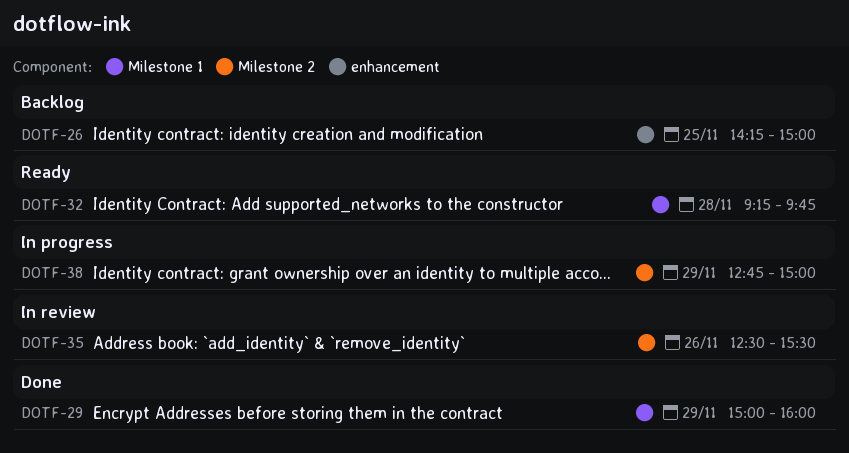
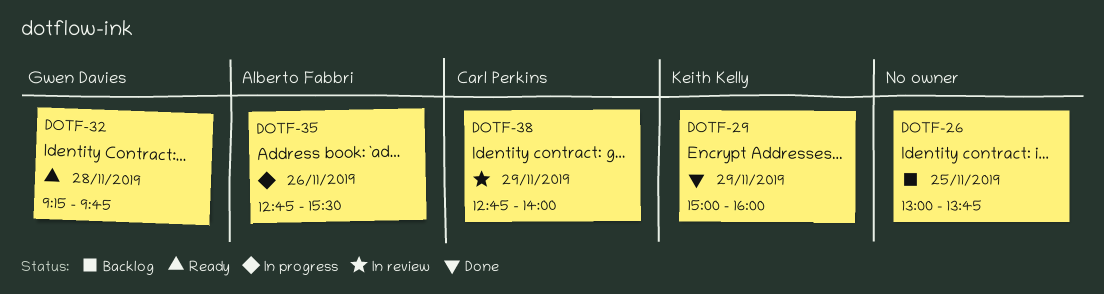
DOTF-26, begins: 14:15 -> 13:00
DOTF-26, ends: 15:00 -> 13:45
DOTF-35, status: In review -> In progress
DOTF-35, begins: 12:30 -> 12:45
DOTF-38, status: In progress -> In review
DOTF-38, ends: 15:00 -> 14:00

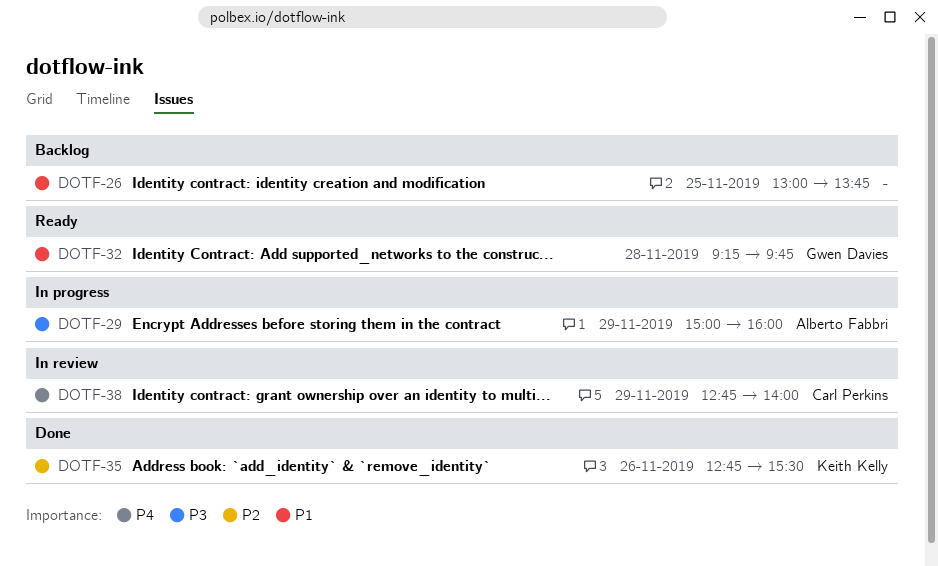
DOTF-29, status: Done -> In progress
DOTF-29, owner: Keith Kelly -> Alberto Fabbri
DOTF-35, status: In progress -> Done
DOTF-35, owner: Alberto Fabbri -> Keith Kelly

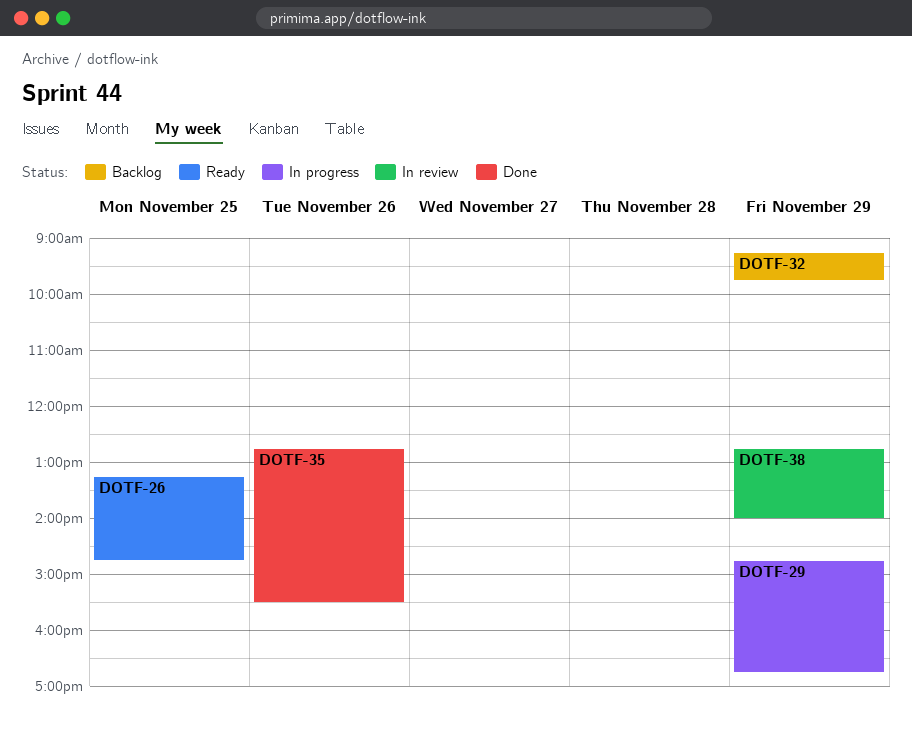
DOTF-26, status: Backlog -> Ready
DOTF-26, begins: 13:00 -> 13:15
DOTF-26, ends: 13:45 -> 14:45
DOTF-29, begins: 15:00 -> 14:45
DOTF-29, ends: 16:00 -> 16:45
DOTF-32, status: Ready -> Backlog
DOTF-32, day: Nov 28 -> Nov 29

